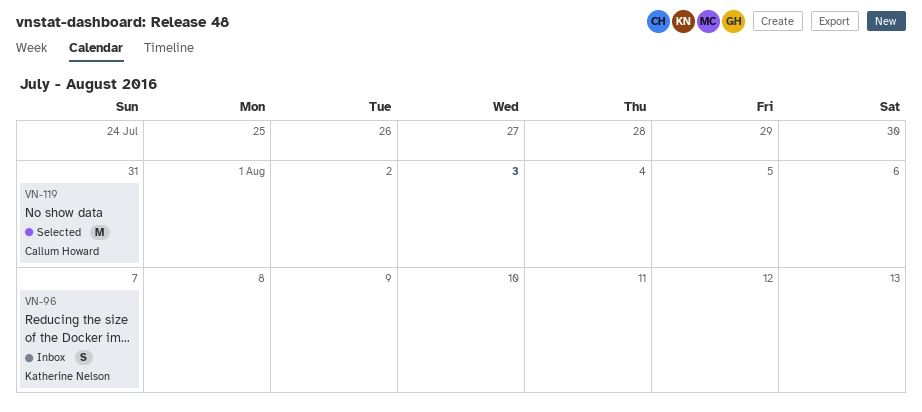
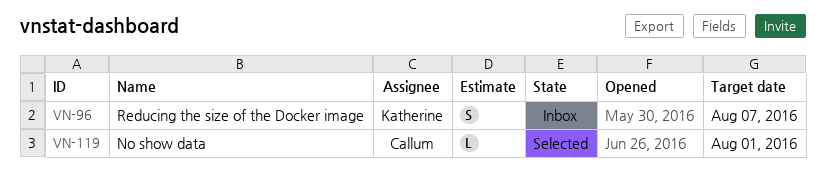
VN-119, estimate: M -> L
VN-119, due: Jul 31 -> Aug 1

